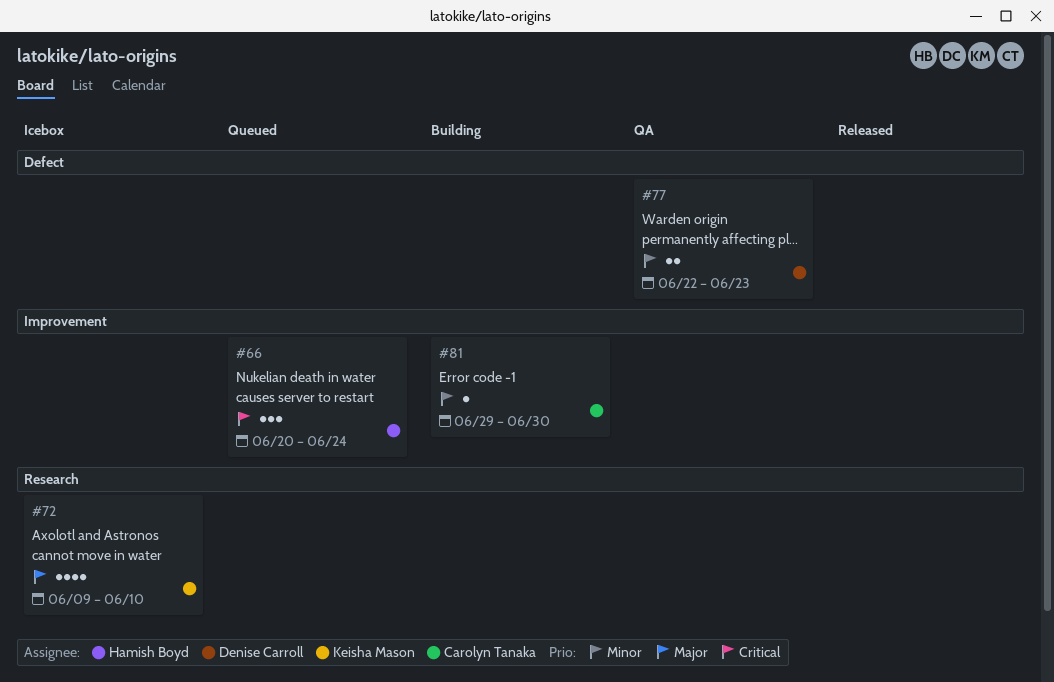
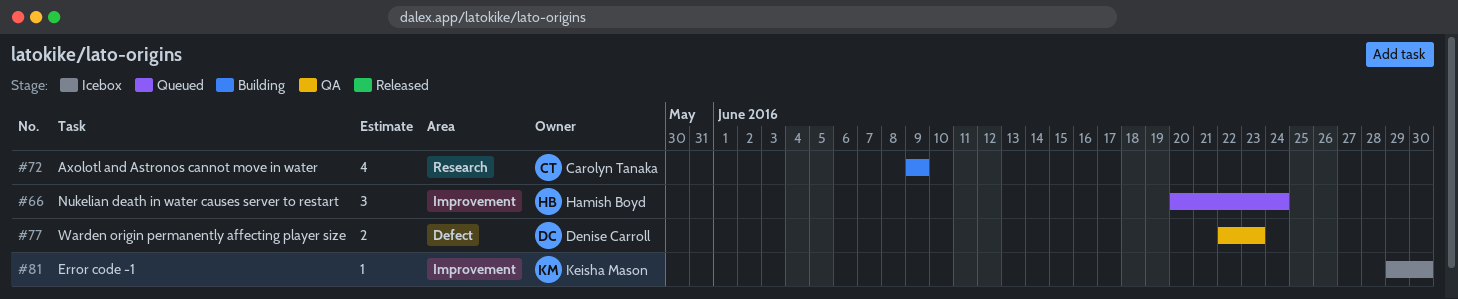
#72, status: Icebox -> Building
#72, owner: Keisha Mason -> Carolyn Tanaka
#72, due: Jun 10 -> Jun 9
#81, status: Building -> Icebox
#81, owner: Carolyn Tanaka -> Keisha Mason

